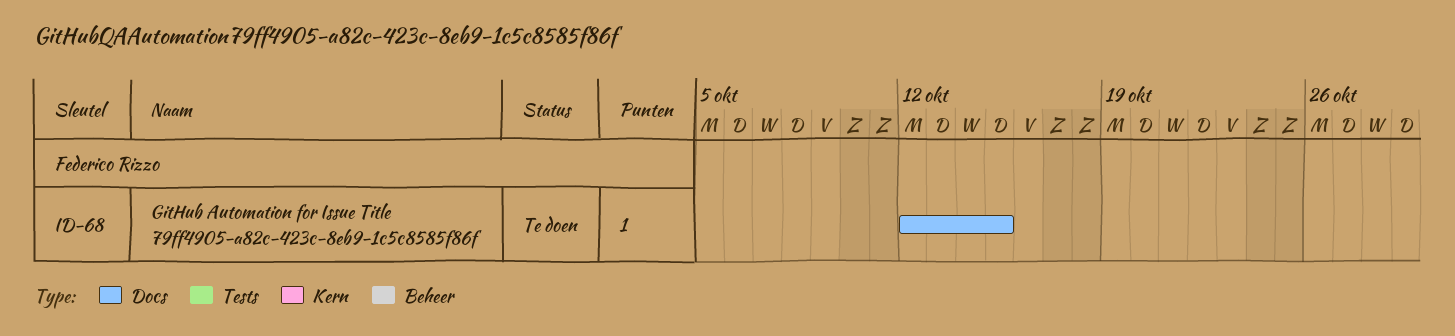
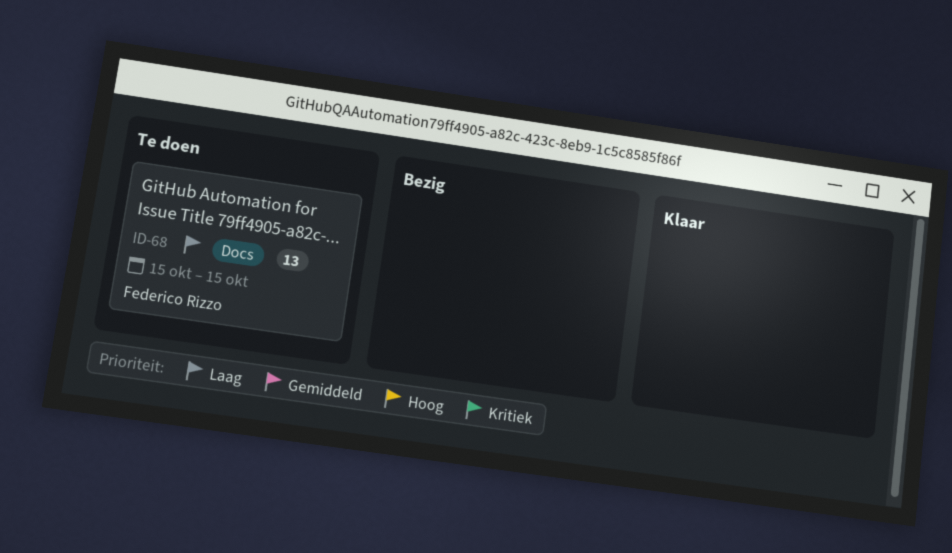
ID-68, estimate: 1 -> 13
ID-68, start: Oct 12 -> Oct 15

